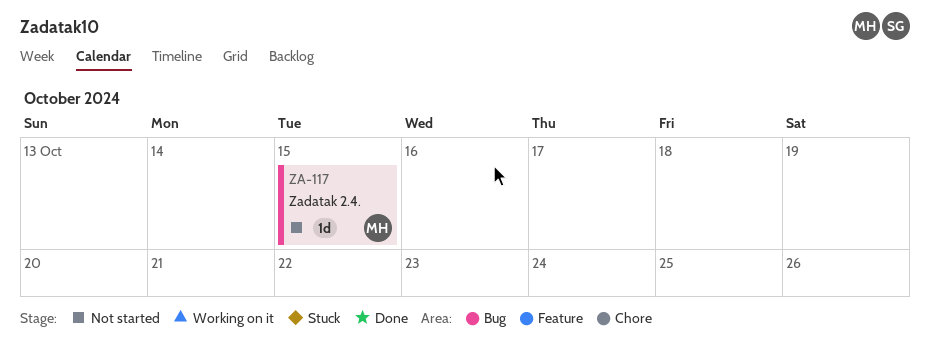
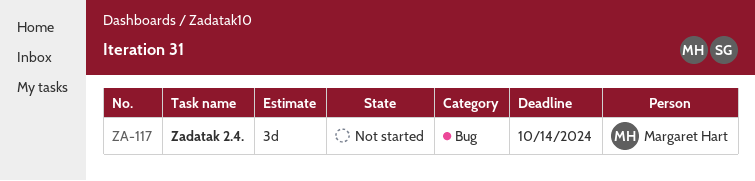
ZA-117, estimate: 1d -> 3d
ZA-117, due: Oct 15 -> Oct 14

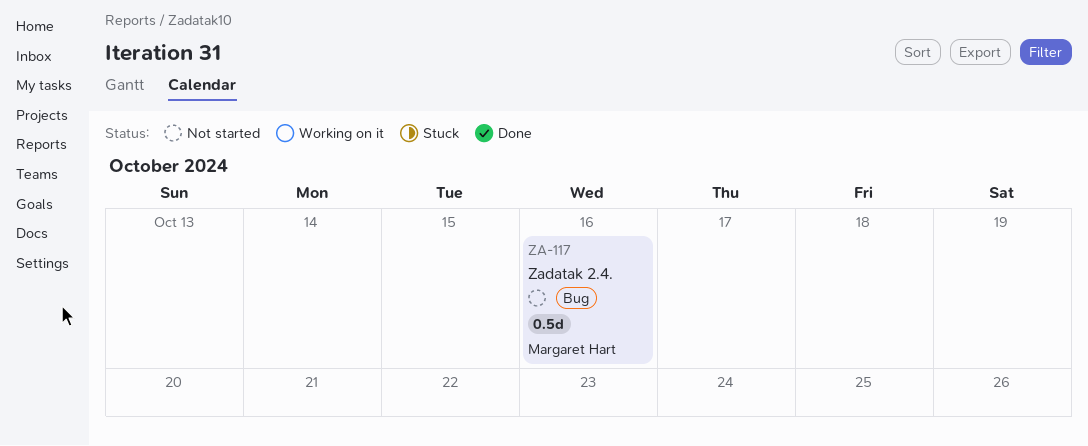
ZA-117, estimate: 3d -> 0.5d
ZA-117, due: Oct 14 -> Oct 16

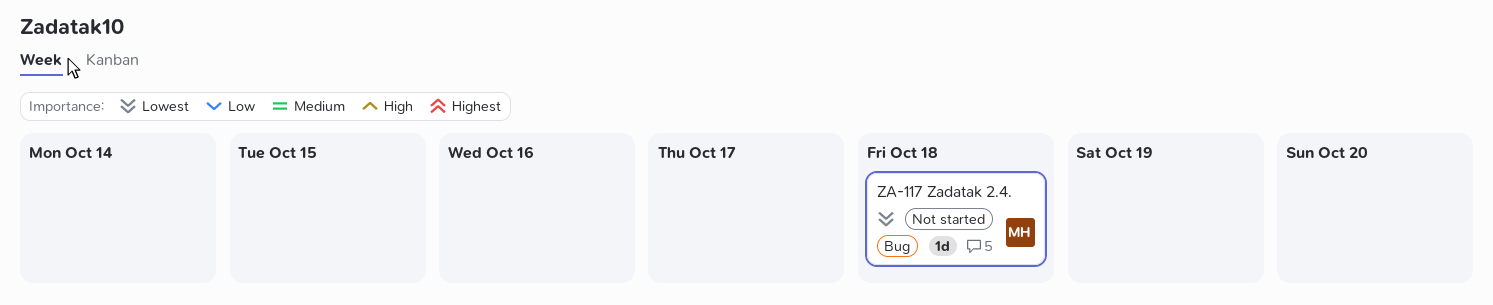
ZA-117, estimate: 0.5d -> 1d
ZA-117, due: Oct 16 -> Oct 18

